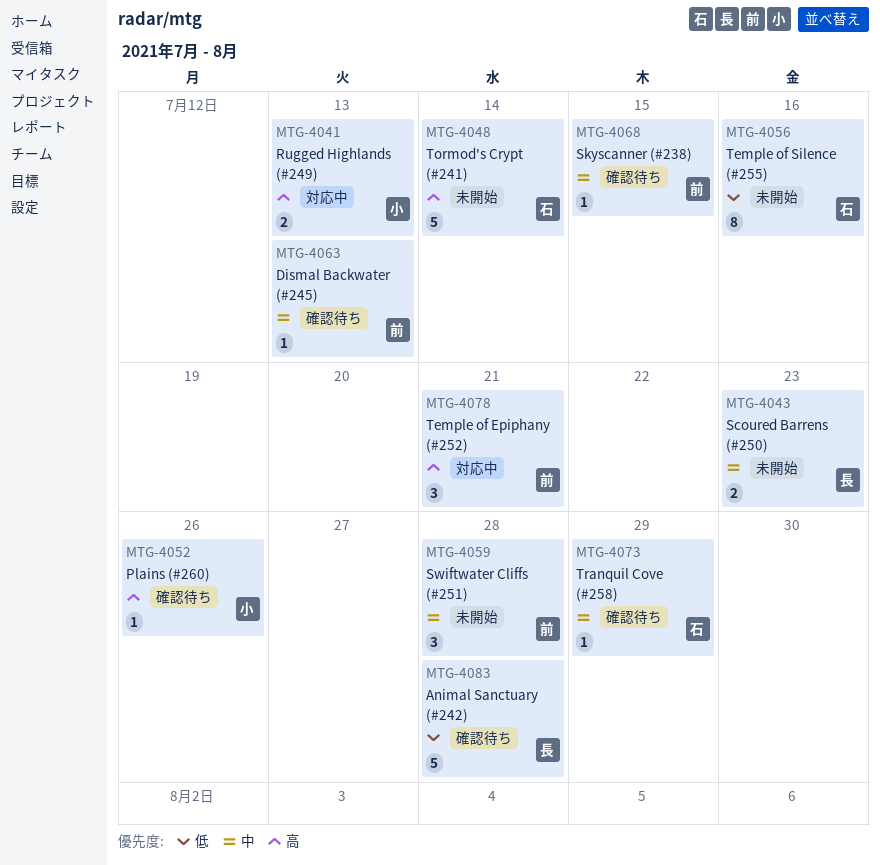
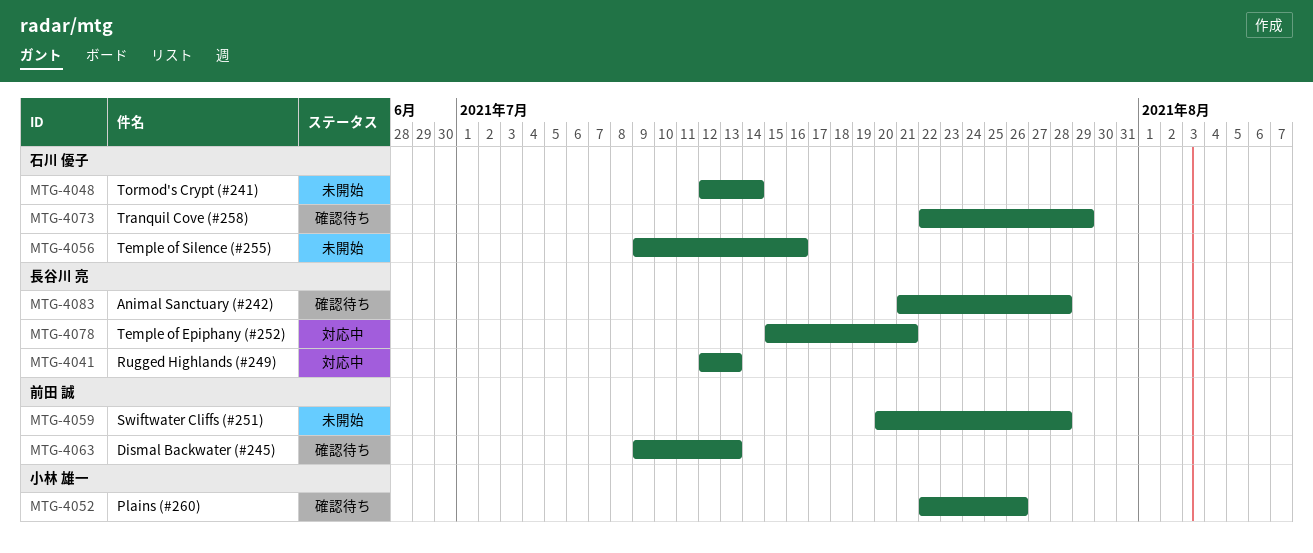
MTG-4041, owner: 小林 雄一 -> 長谷川 亮
MTG-4043: present -> none
MTG-4068: present -> none
MTG-4078, owner: 前田 誠 -> 長谷川 亮

